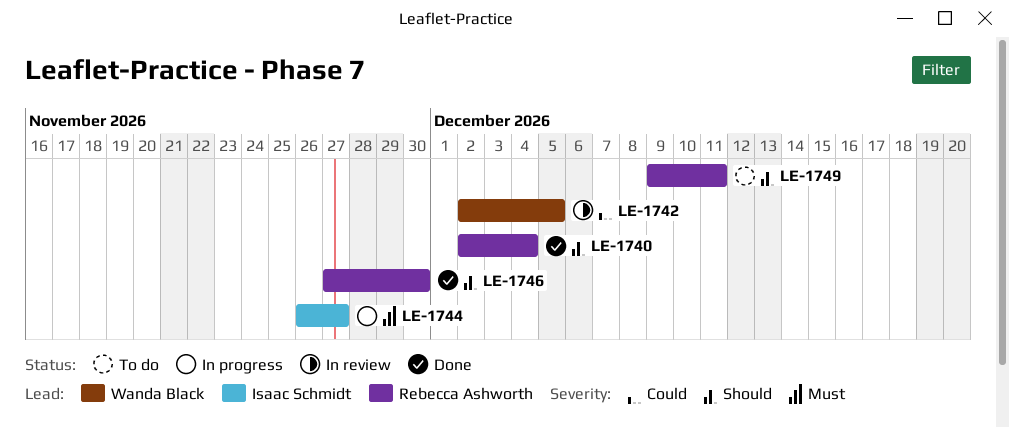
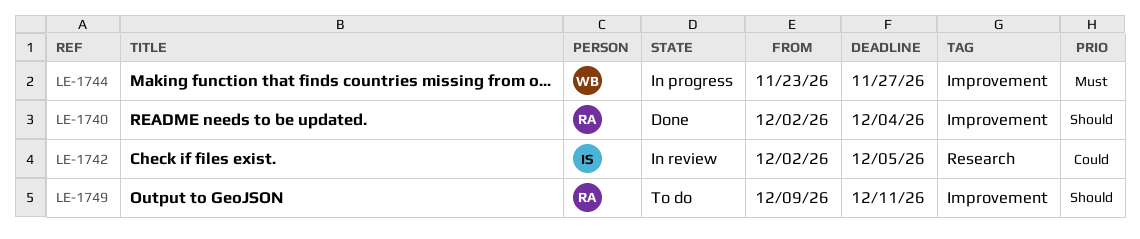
LE-1742, owner: Wanda Black -> Isaac Schmidt
LE-1744, owner: Isaac Schmidt -> Wanda Black
LE-1744, start: Nov 26 -> Nov 23
LE-1746: present -> none

